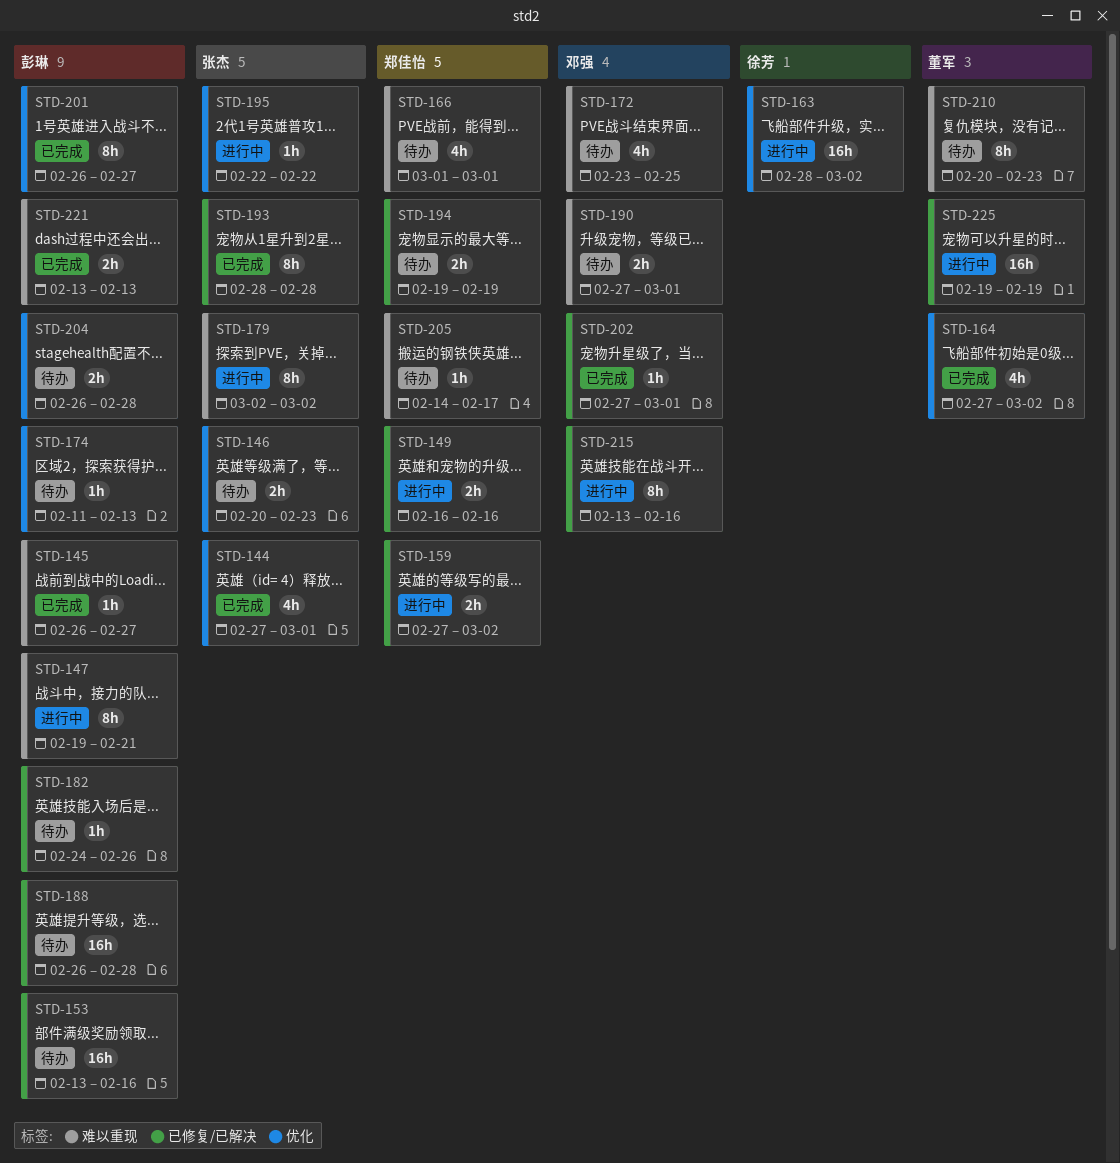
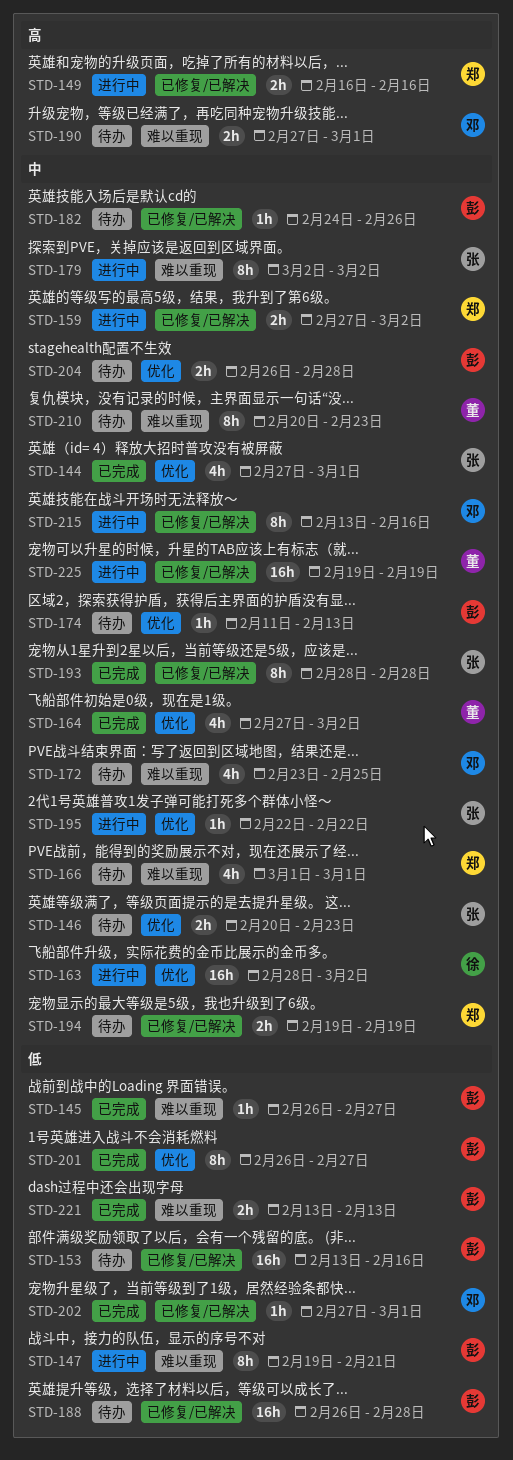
STD-205: present -> none

